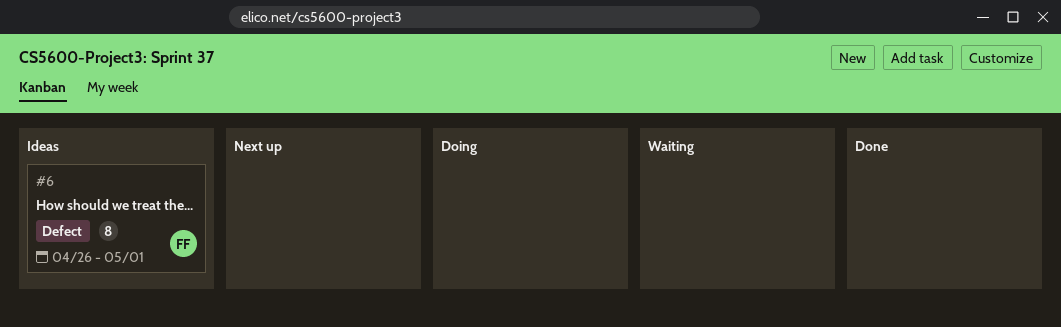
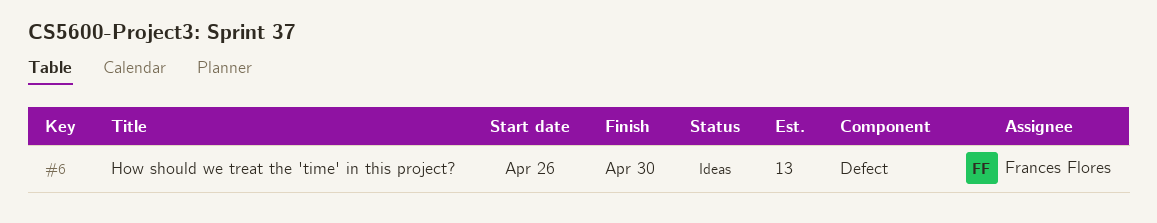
#6, estimate: 8 -> 13
#6, due: May 1 -> Apr 30

